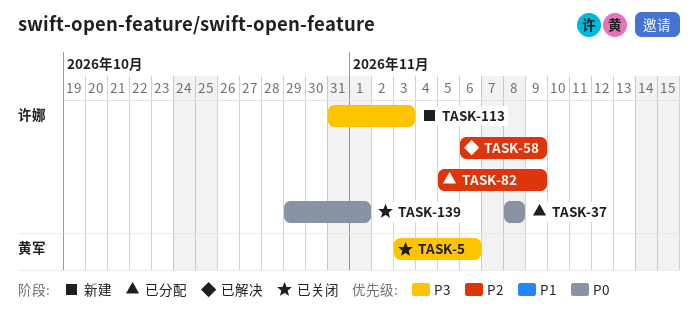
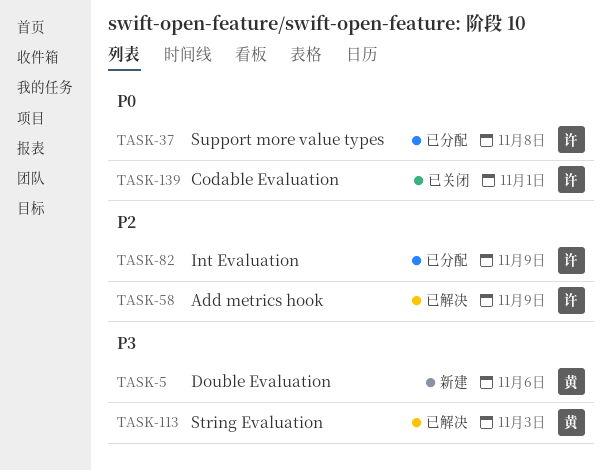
TASK-5, status: 已关闭 -> 新建
TASK-113, status: 新建 -> 已解决
TASK-113, owner: 许娜 -> 黄军

